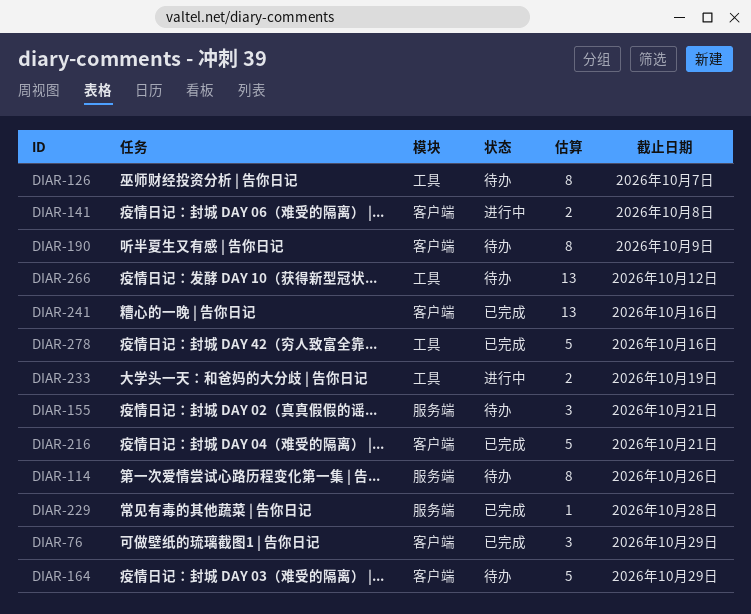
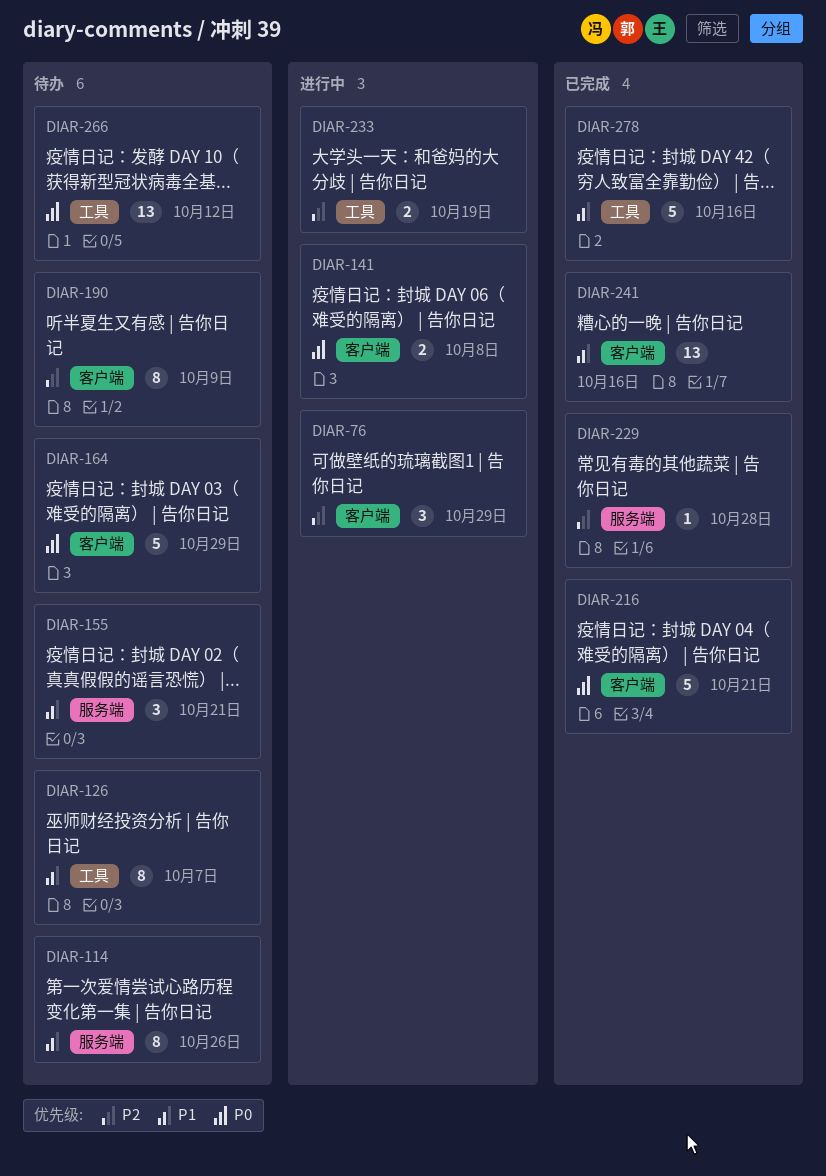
DIAR-76, status: 已完成 -> 进行中

